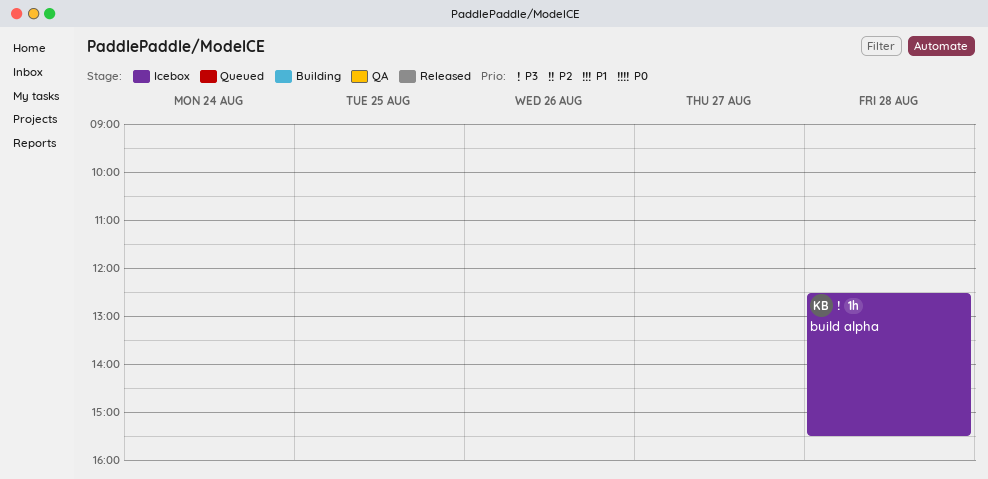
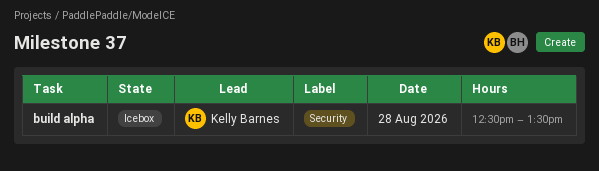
build alpha, ends: 15:30 -> 13:30

